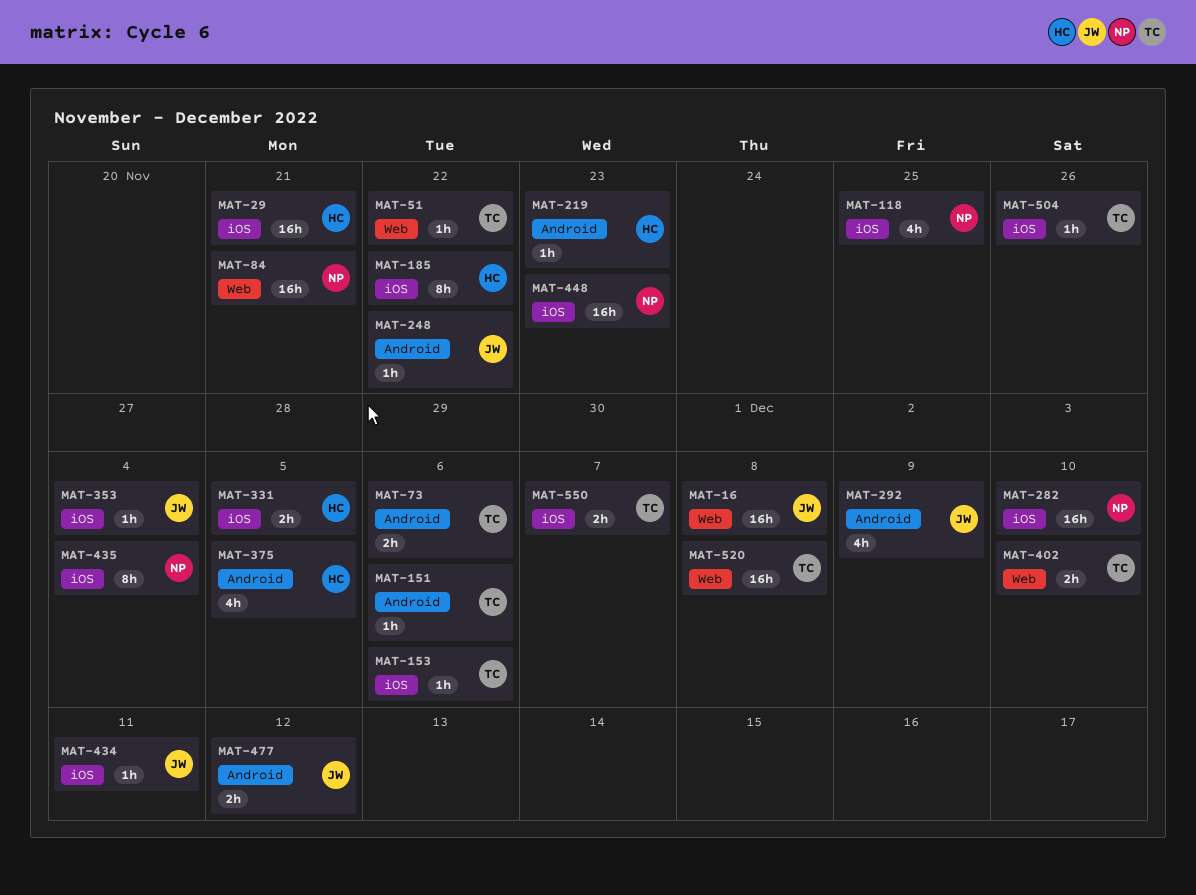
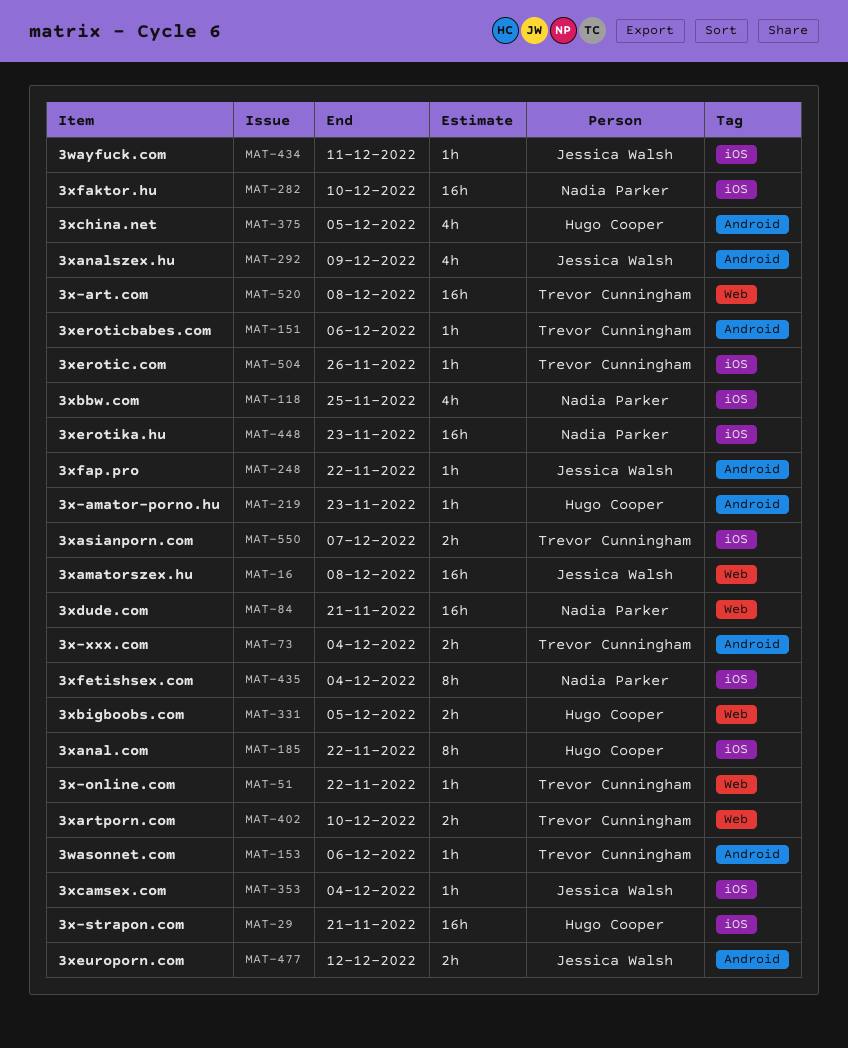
MAT-73, due: Dec 6 -> Dec 4
MAT-153, label: iOS -> Android
MAT-331, label: iOS -> Web

